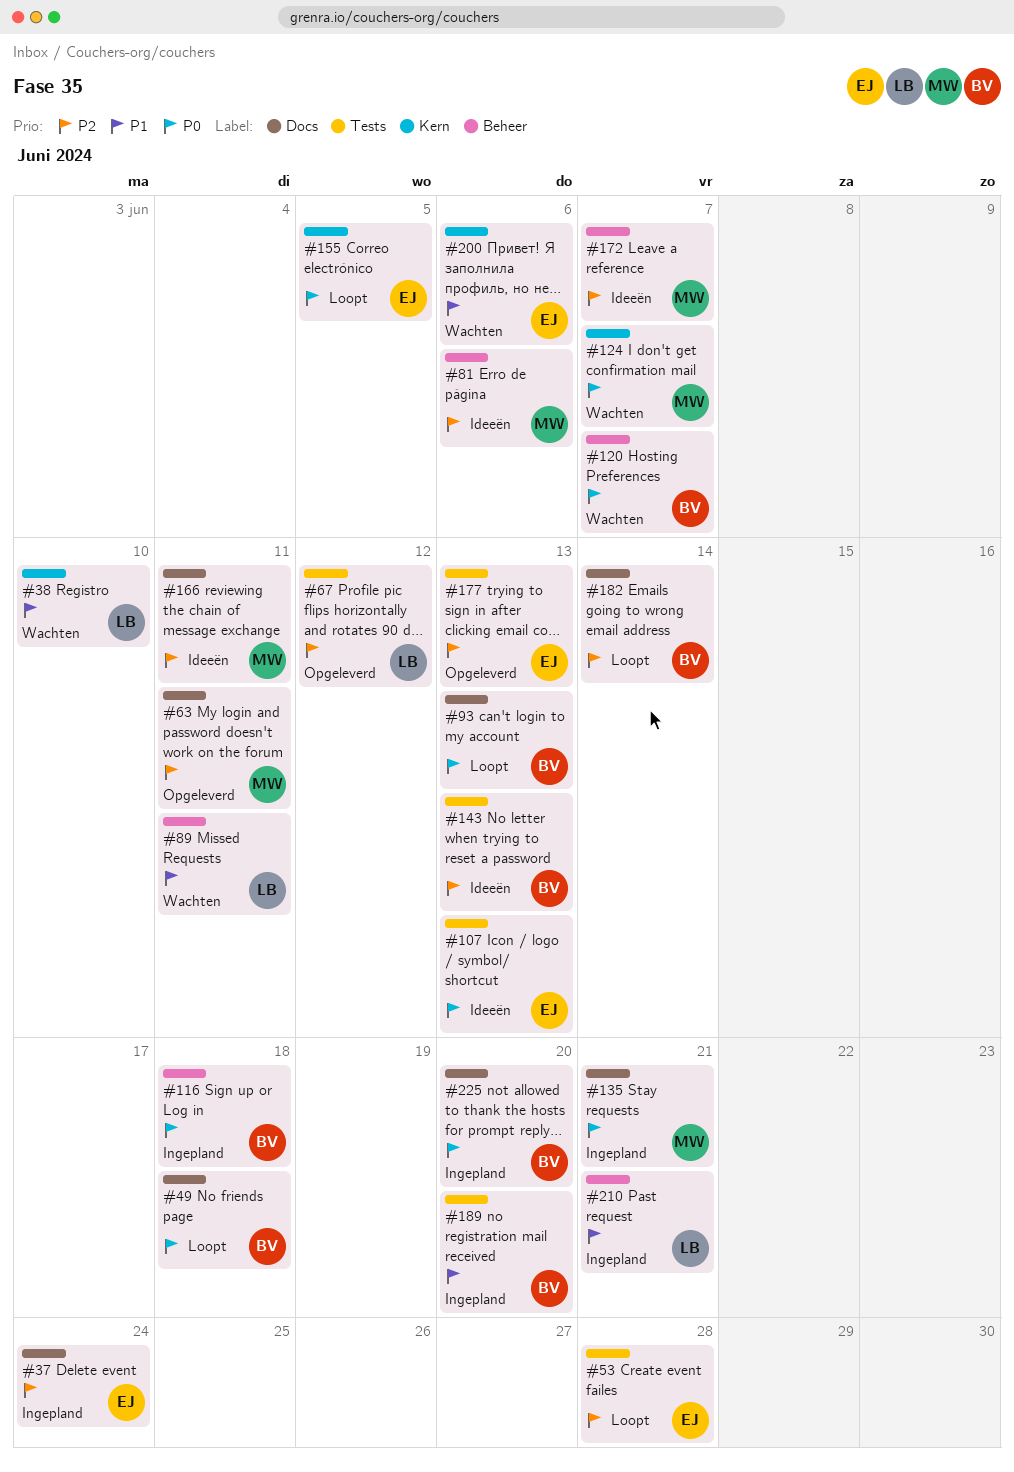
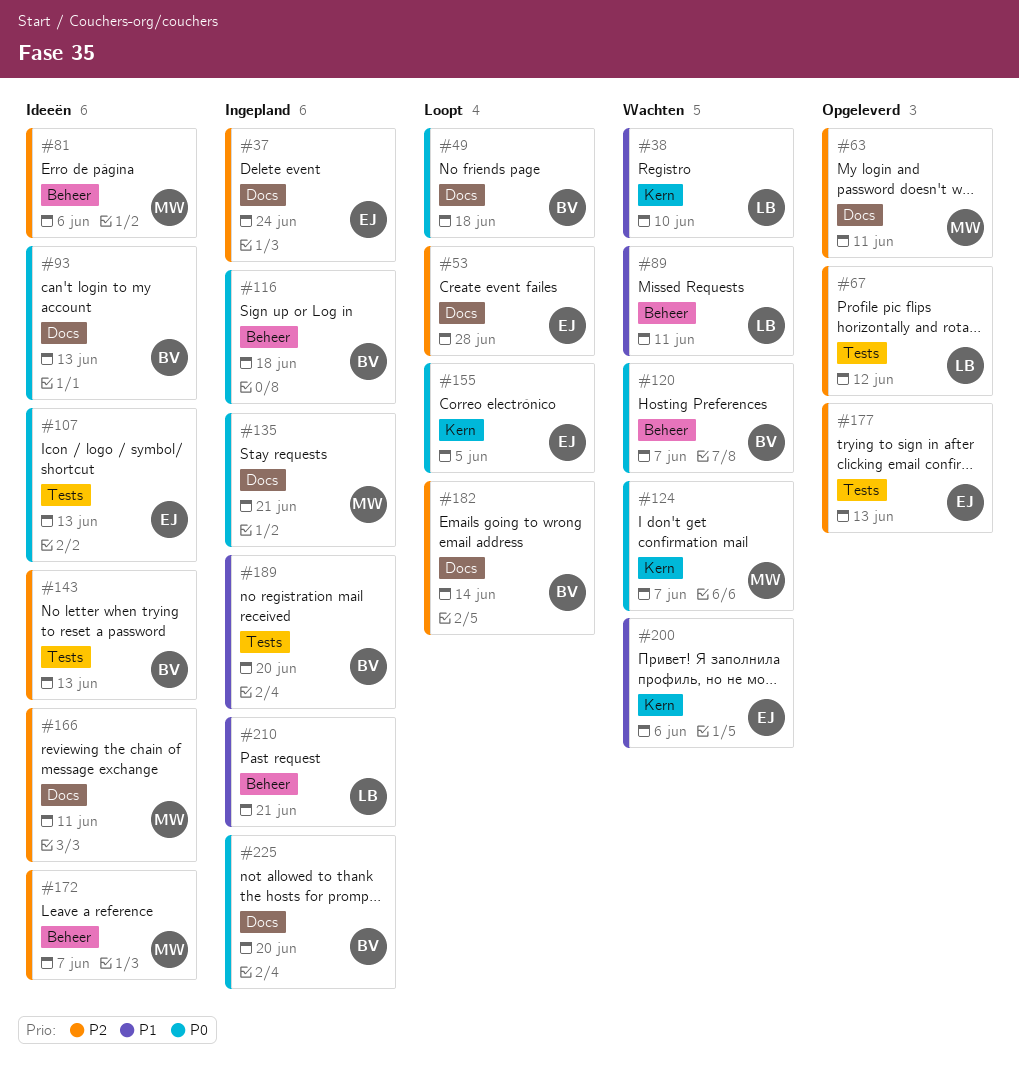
#53, label: Tests -> Docs
#93, status: Loopt -> Ideeën

